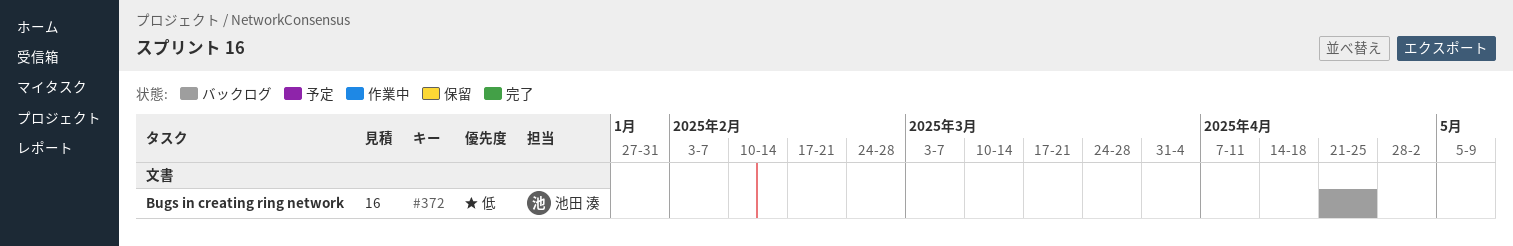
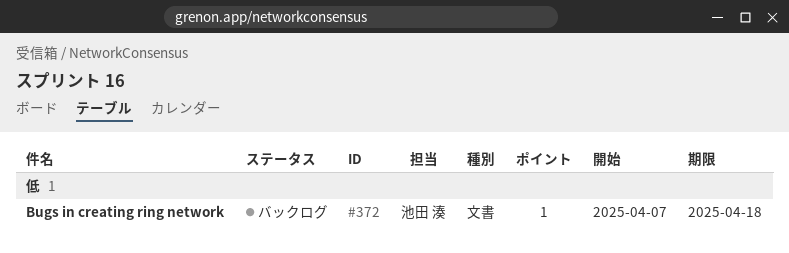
#372, estimate: 16 -> 1
#372, start: Apr 21 -> Apr 7
#372, due: Apr 25 -> Apr 18

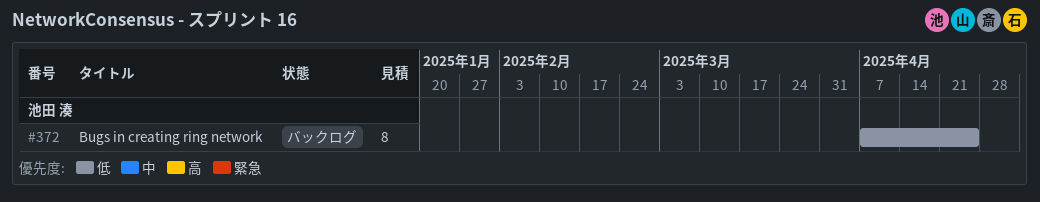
#372, estimate: 1 -> 8
#372, due: Apr 18 -> Apr 25

